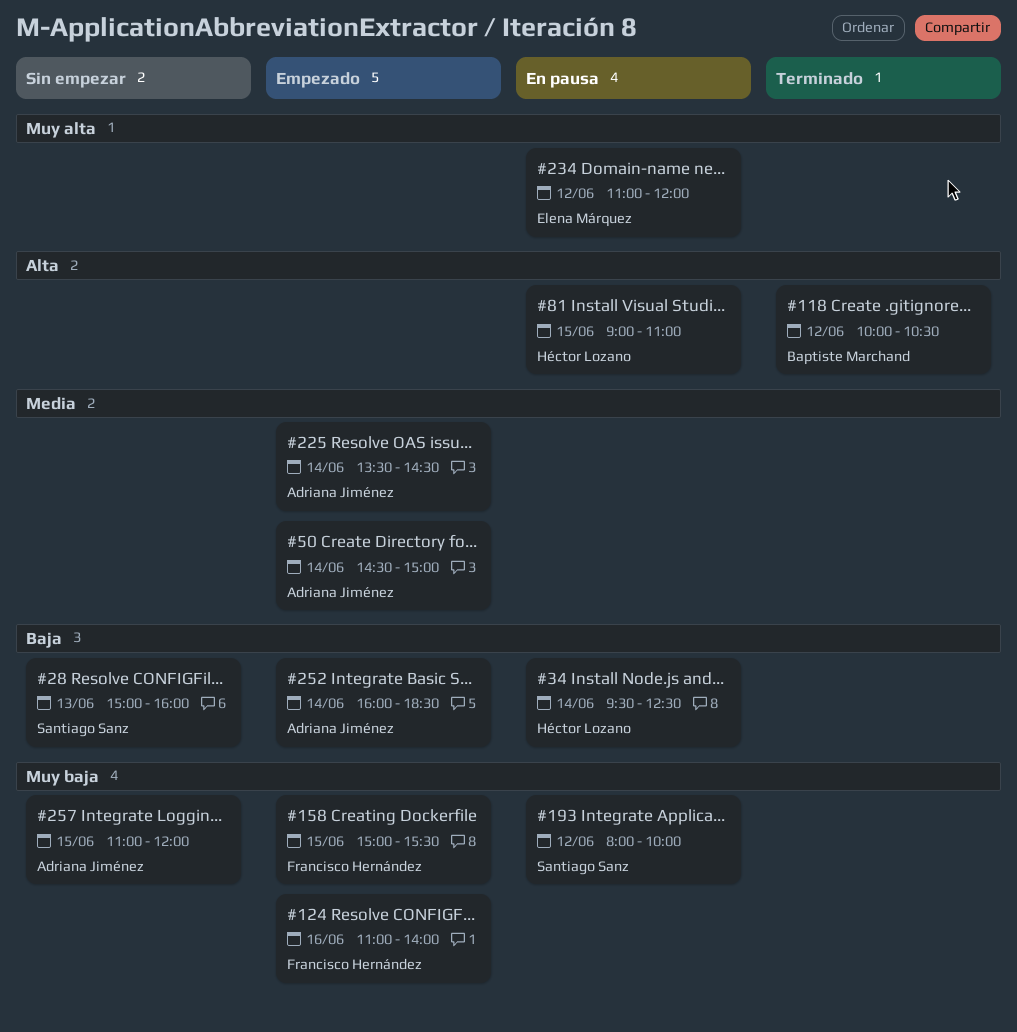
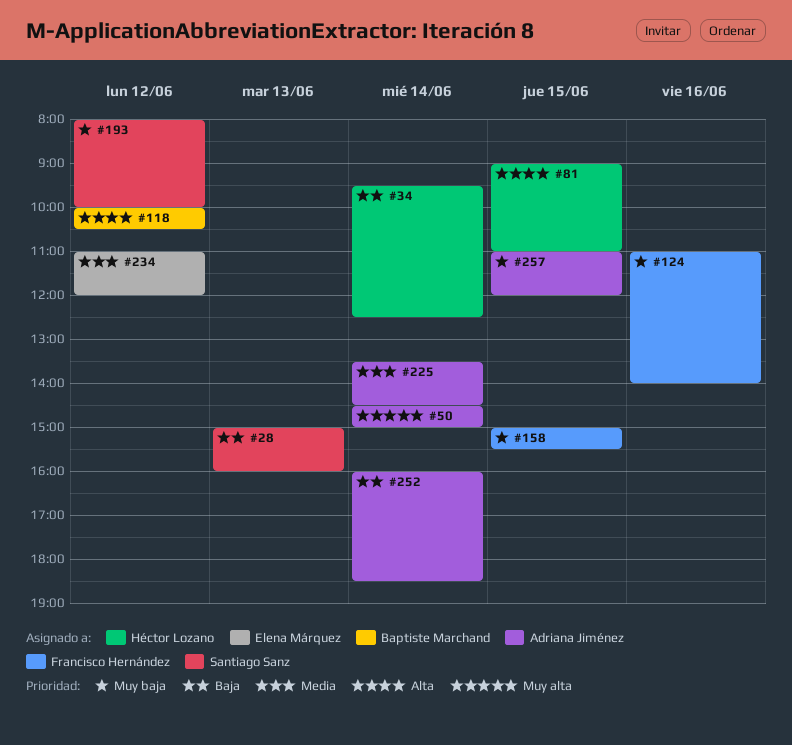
#50, priority: Media -> Muy alta
#234, priority: Muy alta -> Media

